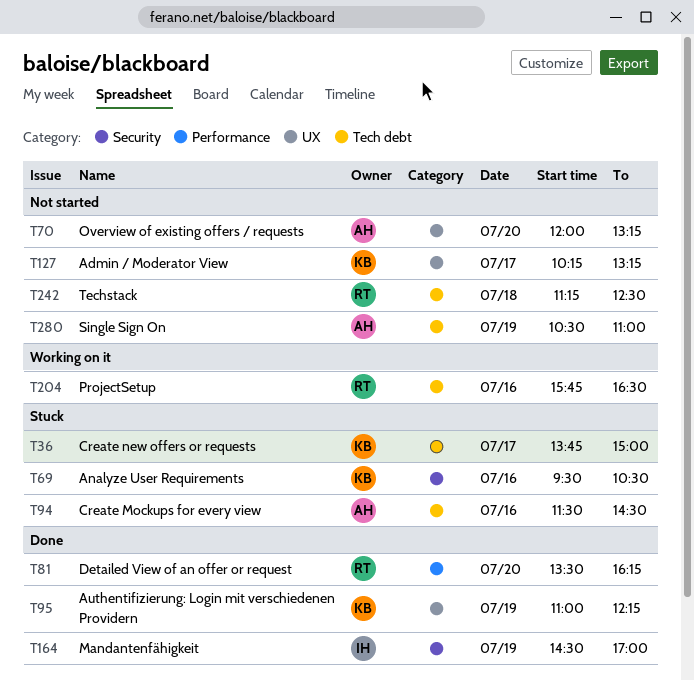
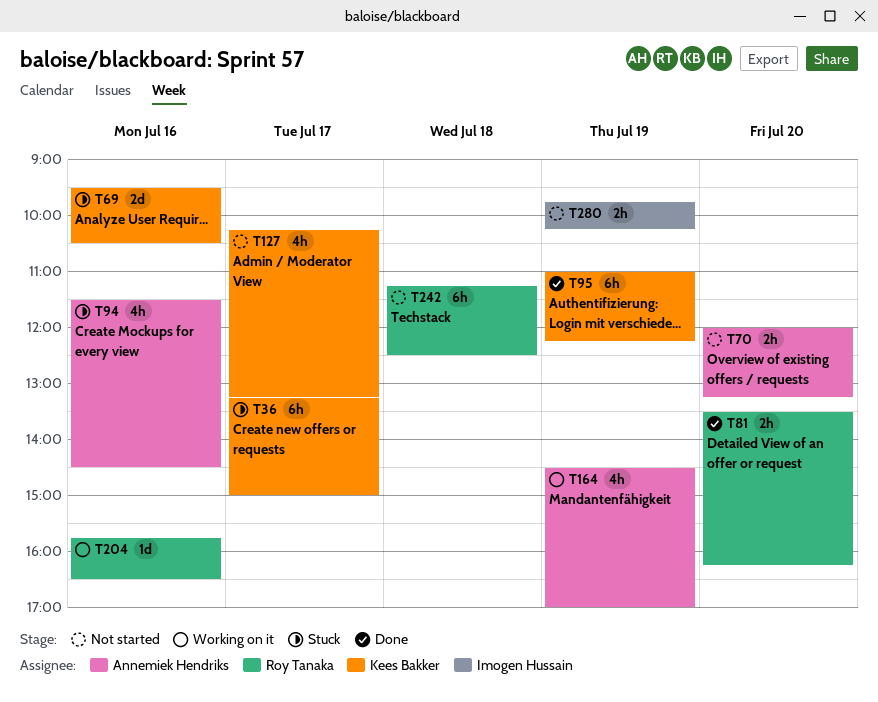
T36, begins: 13:45 -> 13:15
T164, status: Done -> Working on it
T164, owner: Imogen Hussain -> Annemiek Hendriks
T280, owner: Annemiek Hendriks -> Imogen Hussain
T280, begins: 10:30 -> 09:45
T280, ends: 11:00 -> 10:15

